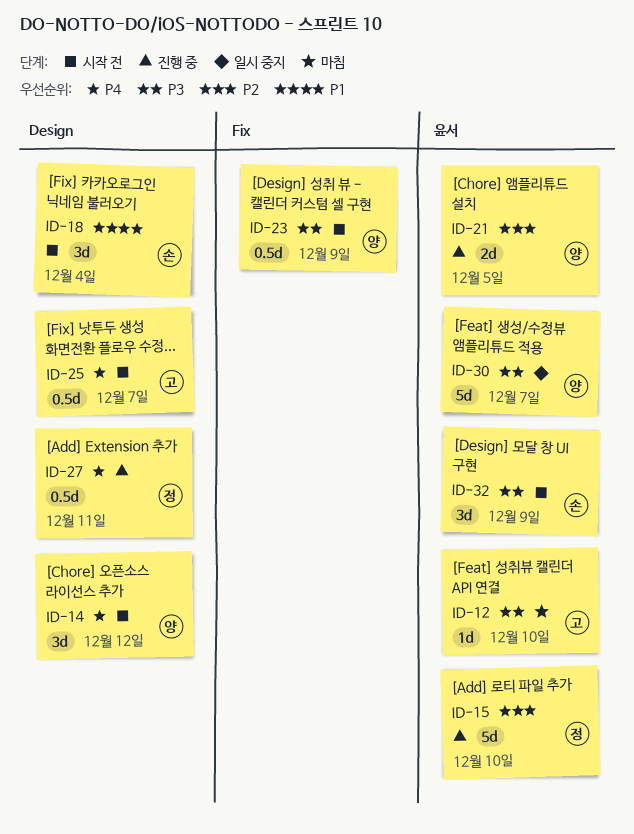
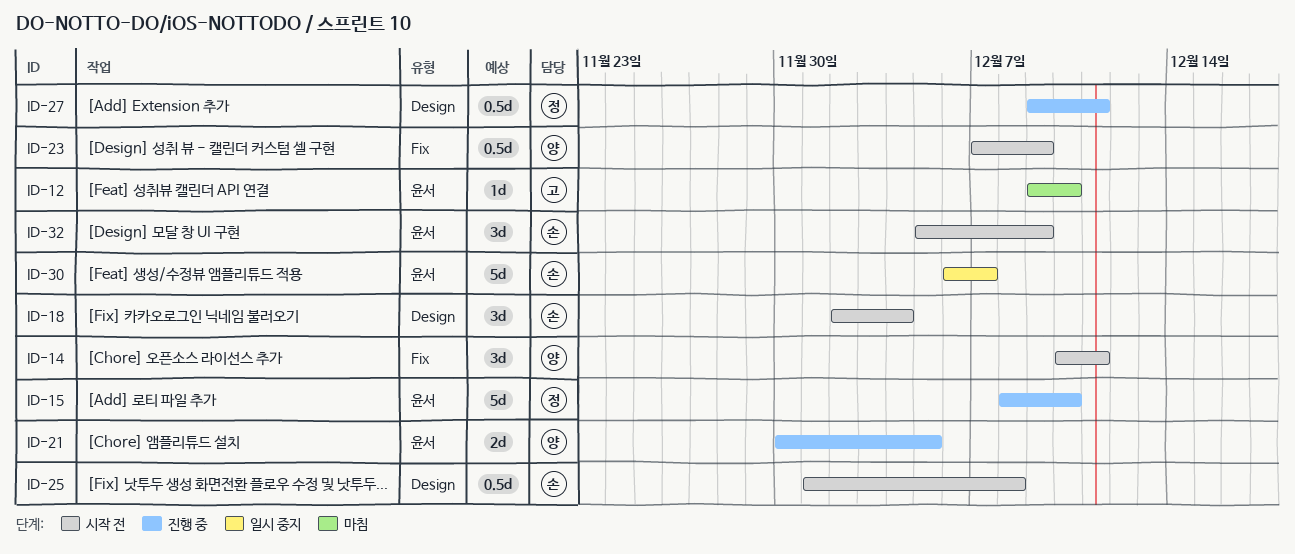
ID-14, label: Design -> Fix
ID-14, due: Dec 12 -> Dec 11
ID-25, owner: 고 -> 손
ID-25, due: Dec 7 -> Dec 8
ID-30, owner: 양 -> 손

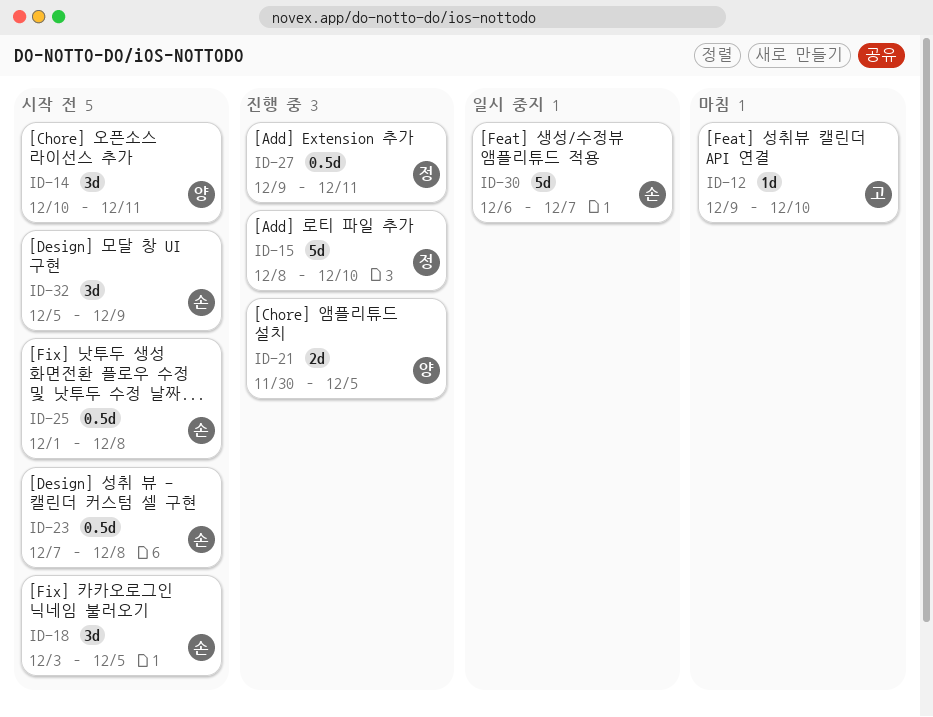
ID-18, start: Dec 2 -> Dec 3
ID-18, due: Dec 4 -> Dec 5
ID-23, owner: 양 -> 손
ID-23, due: Dec 9 -> Dec 8

